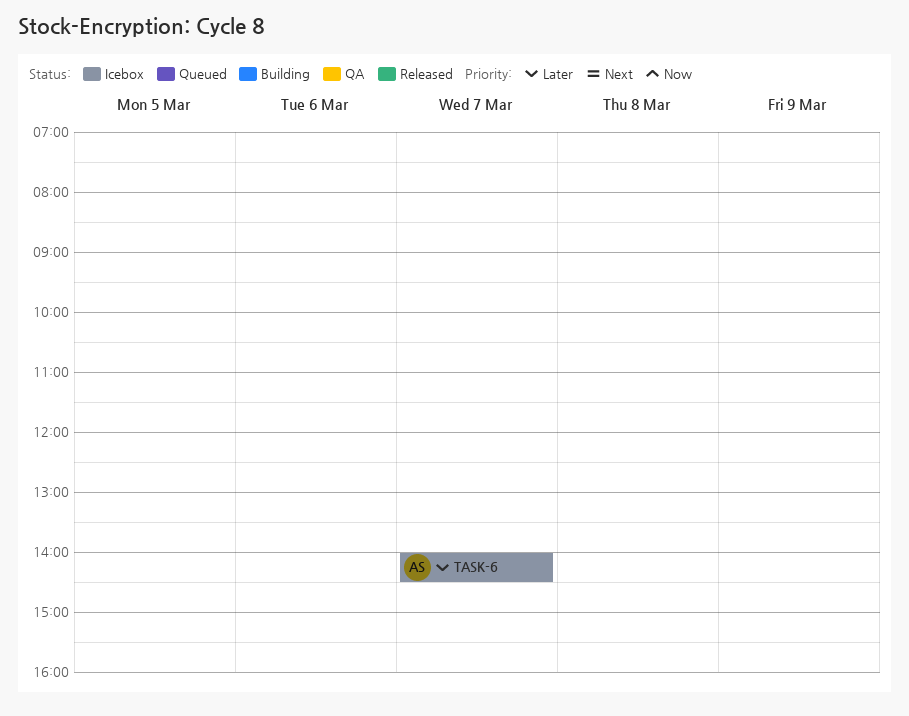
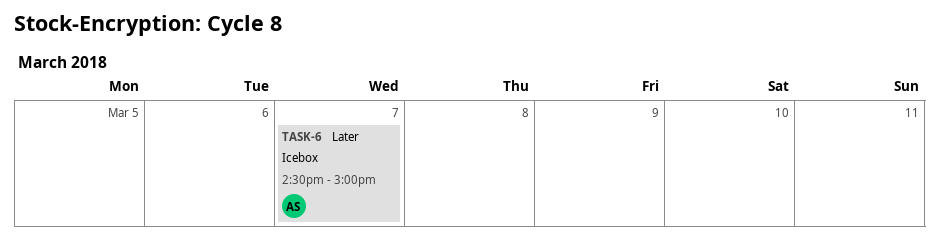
TASK-6, begins: 14:00 -> 14:30
TASK-6, ends: 14:30 -> 15:00

